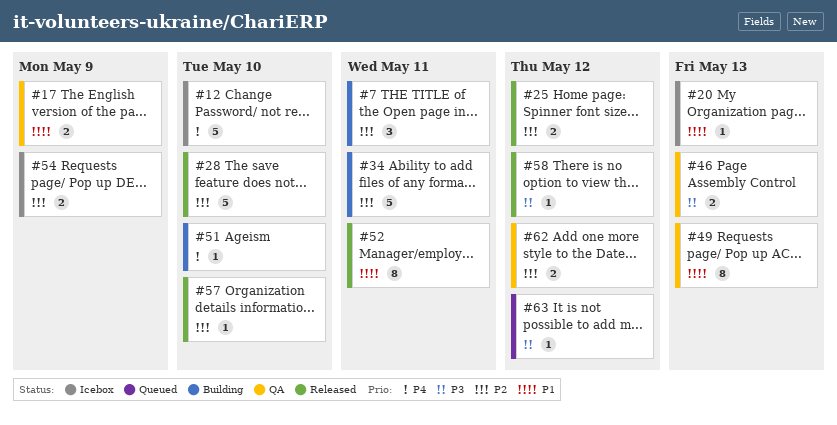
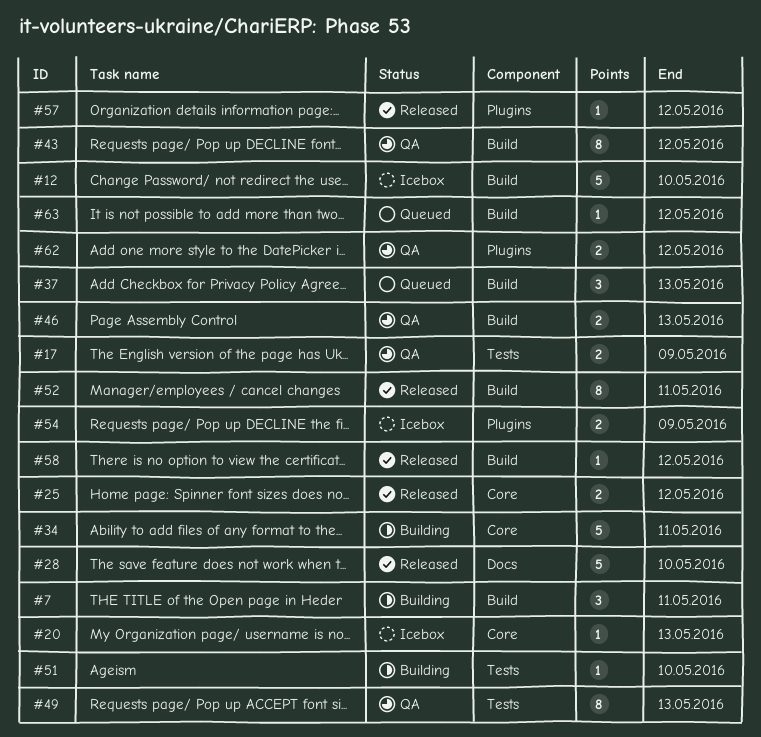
#37: none -> present
#43: none -> present
#57, due: May 10 -> May 12

